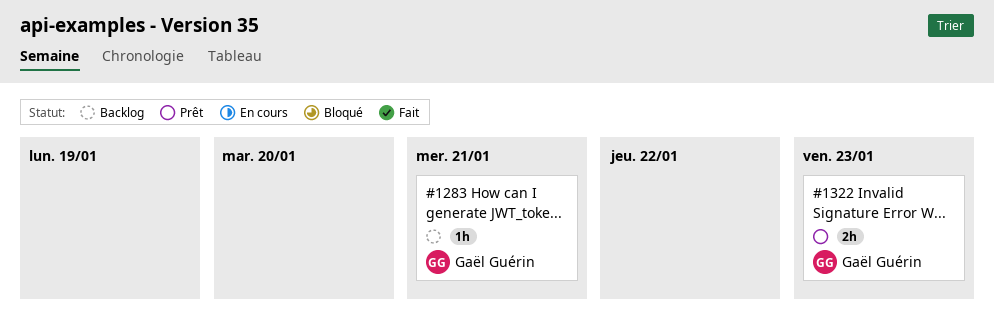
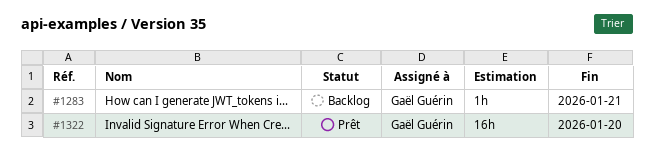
#1322, estimate: 2h -> 16h
#1322, due: Jan 23 -> Jan 20

